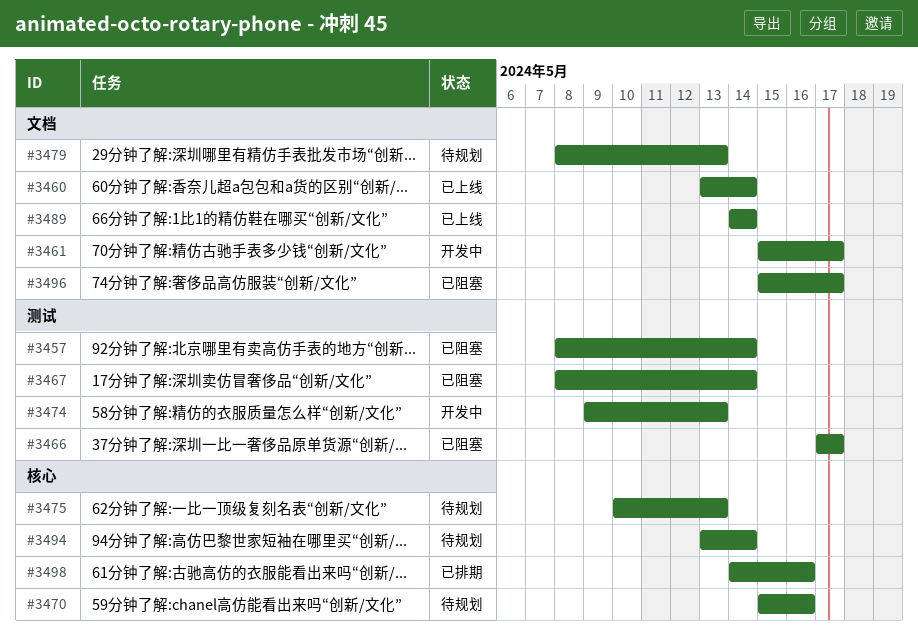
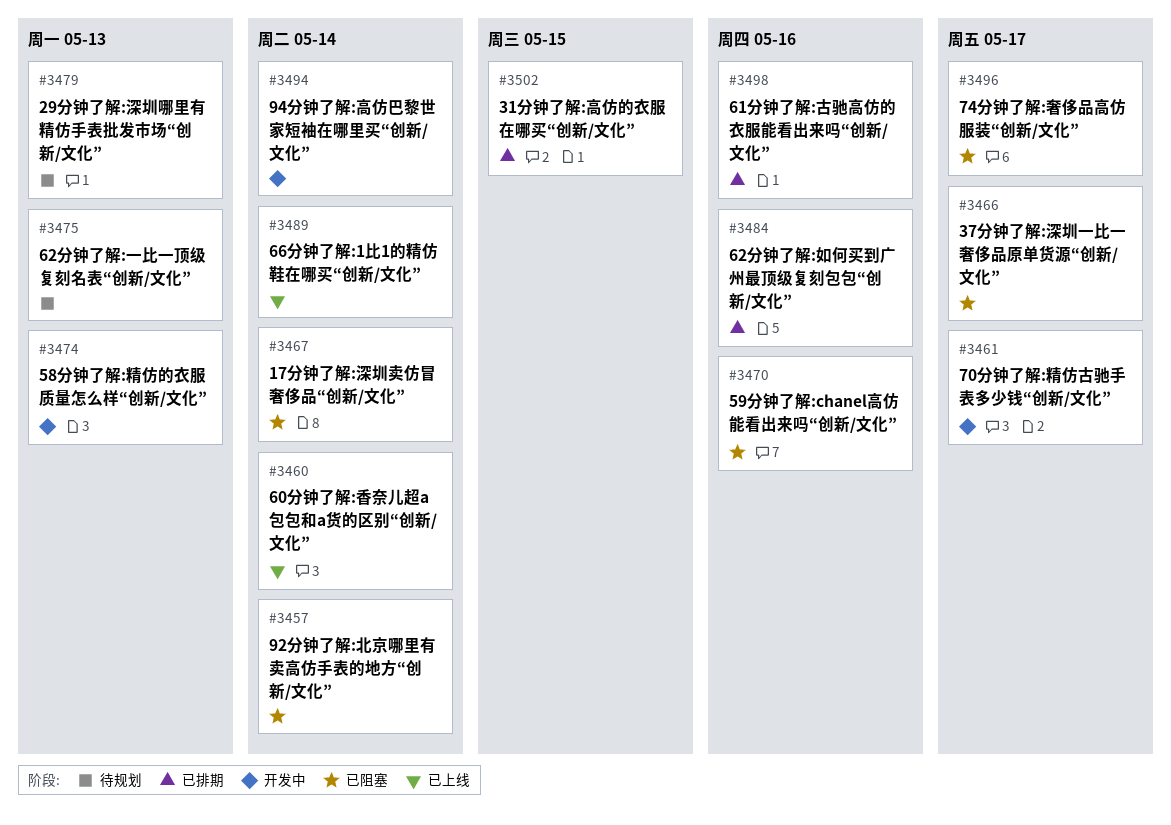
#3470, status: 待规划 -> 已阻塞
#3484: none -> present
#3494, status: 待规划 -> 开发中
#3502: none -> present

